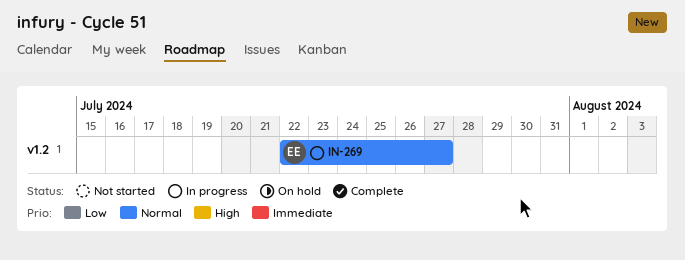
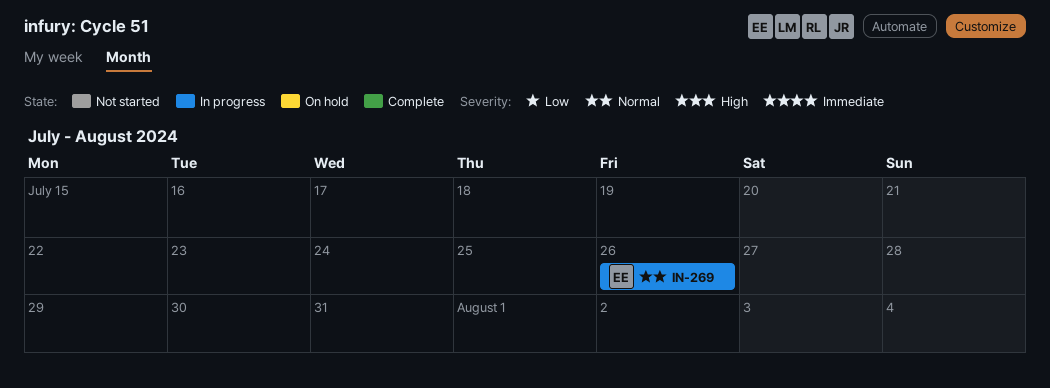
IN-269, start: Jul 22 -> Jul 26
IN-269, due: Jul 27 -> Jul 26

